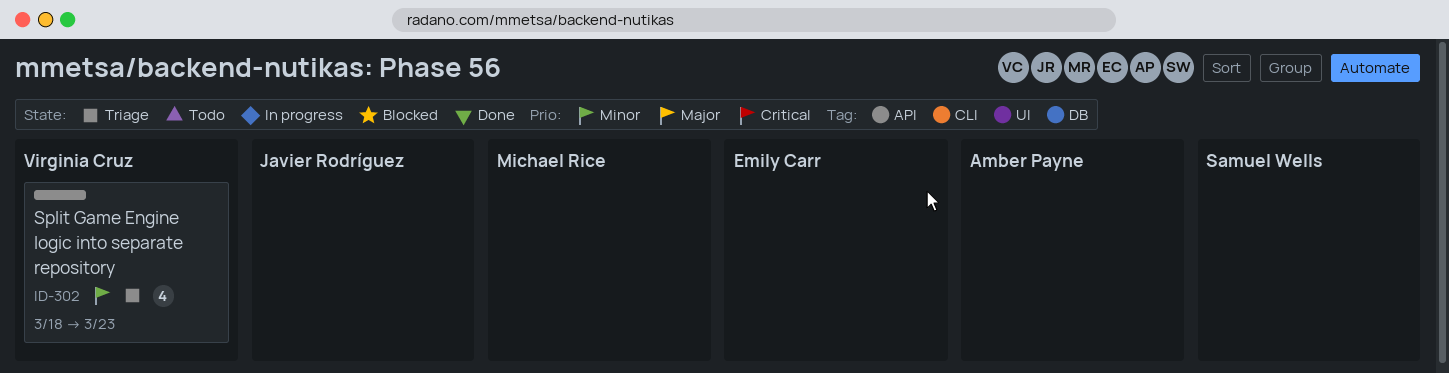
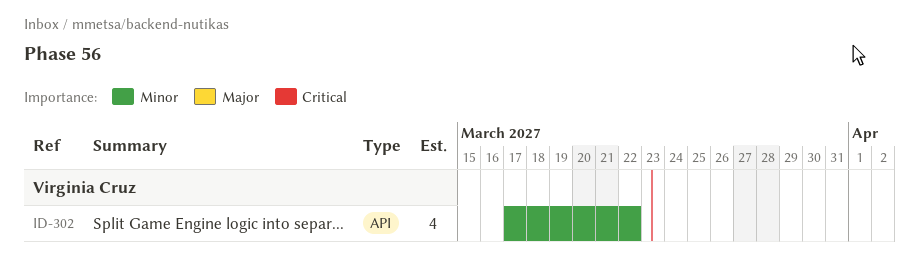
ID-302, start: Mar 18 -> Mar 17
ID-302, due: Mar 23 -> Mar 22

